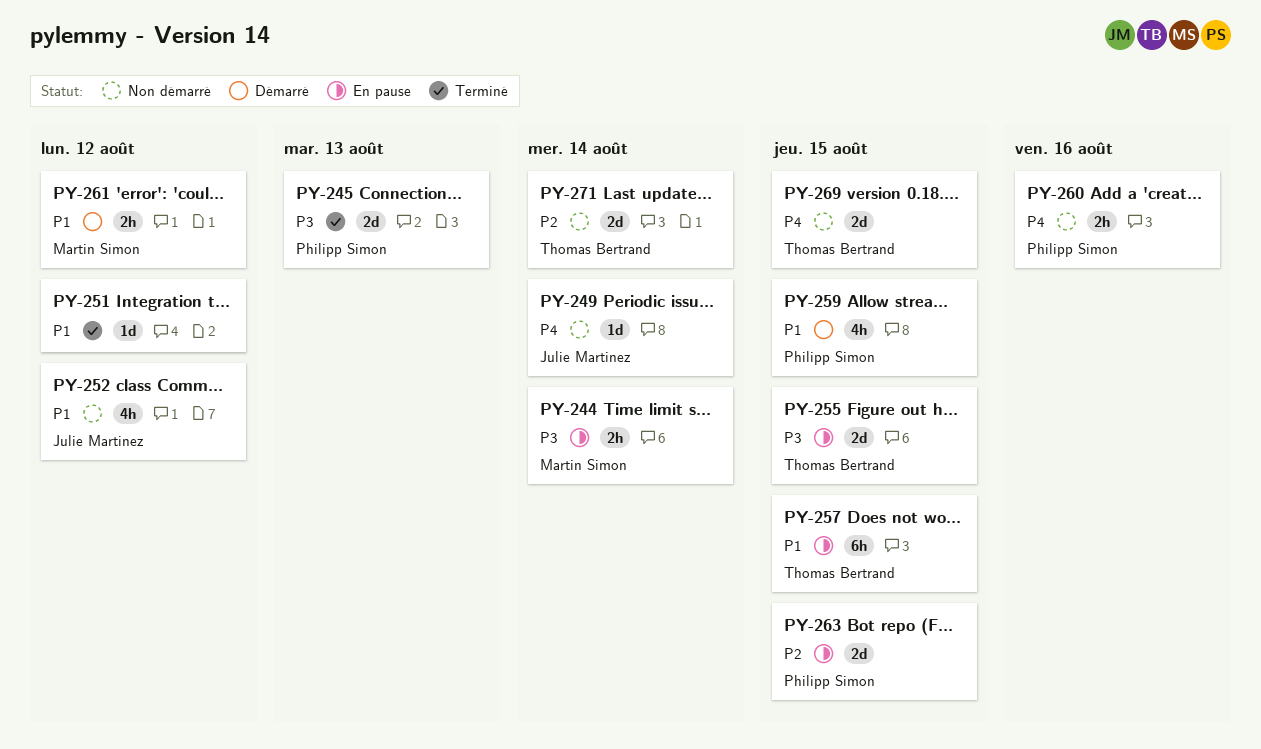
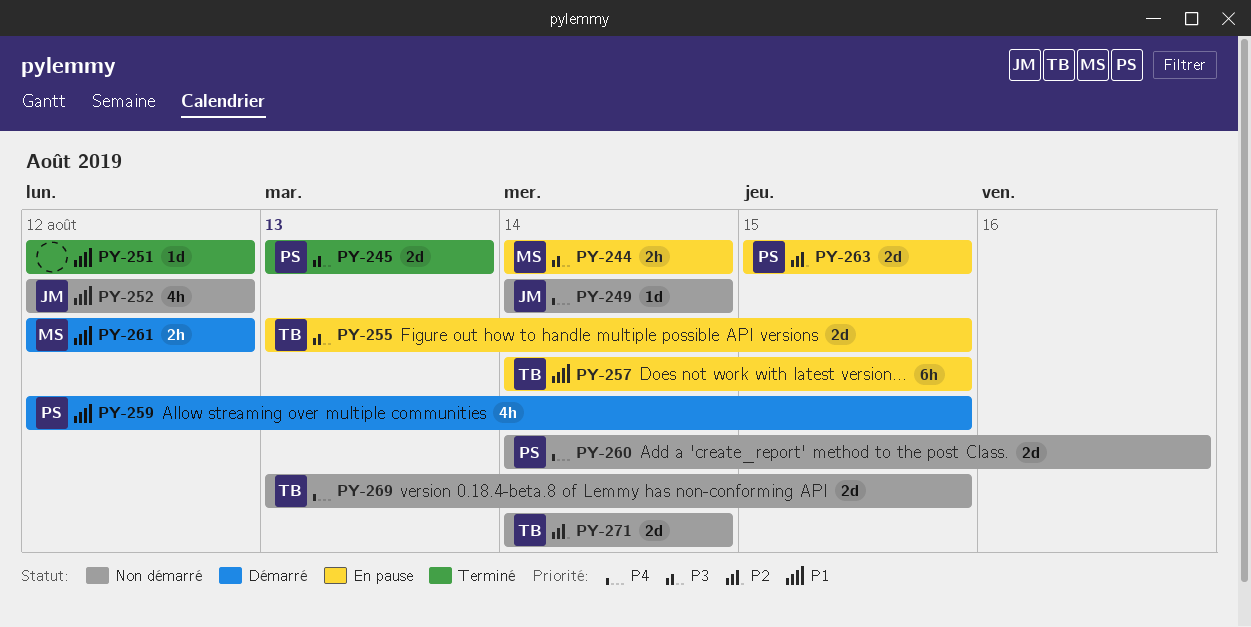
PY-260, estimate: 2h -> 2d

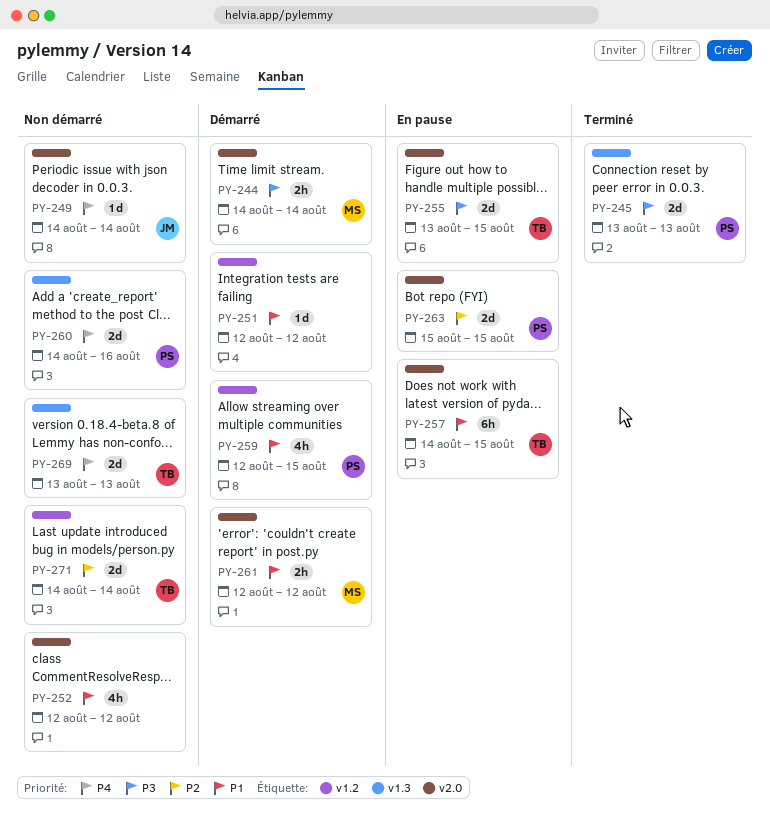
PY-244, status: En pause -> Démarré
PY-251, status: Terminé -> Démarré
PY-252, owner: JM -> none
PY-269, due: Aug 15 -> Aug 13

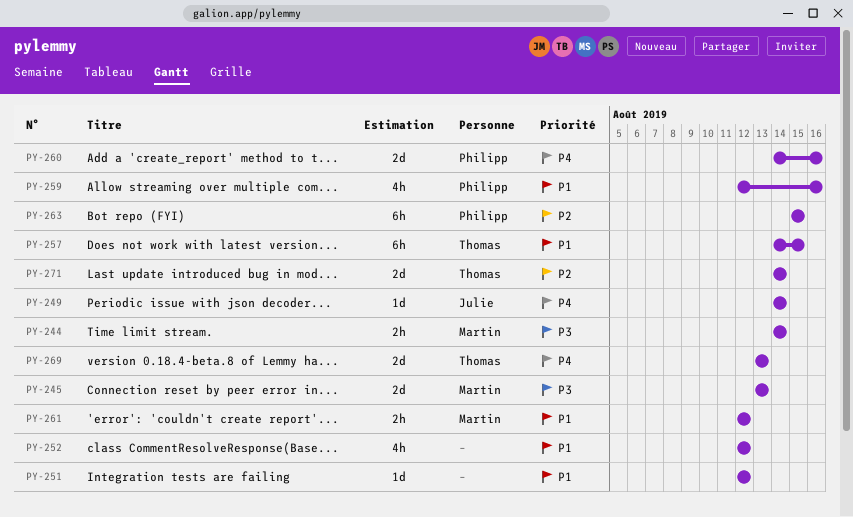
PY-245, owner: Philipp -> Martin
PY-255: present -> none
PY-259, due: Aug 15 -> Aug 16
PY-263, estimate: 2d -> 6h

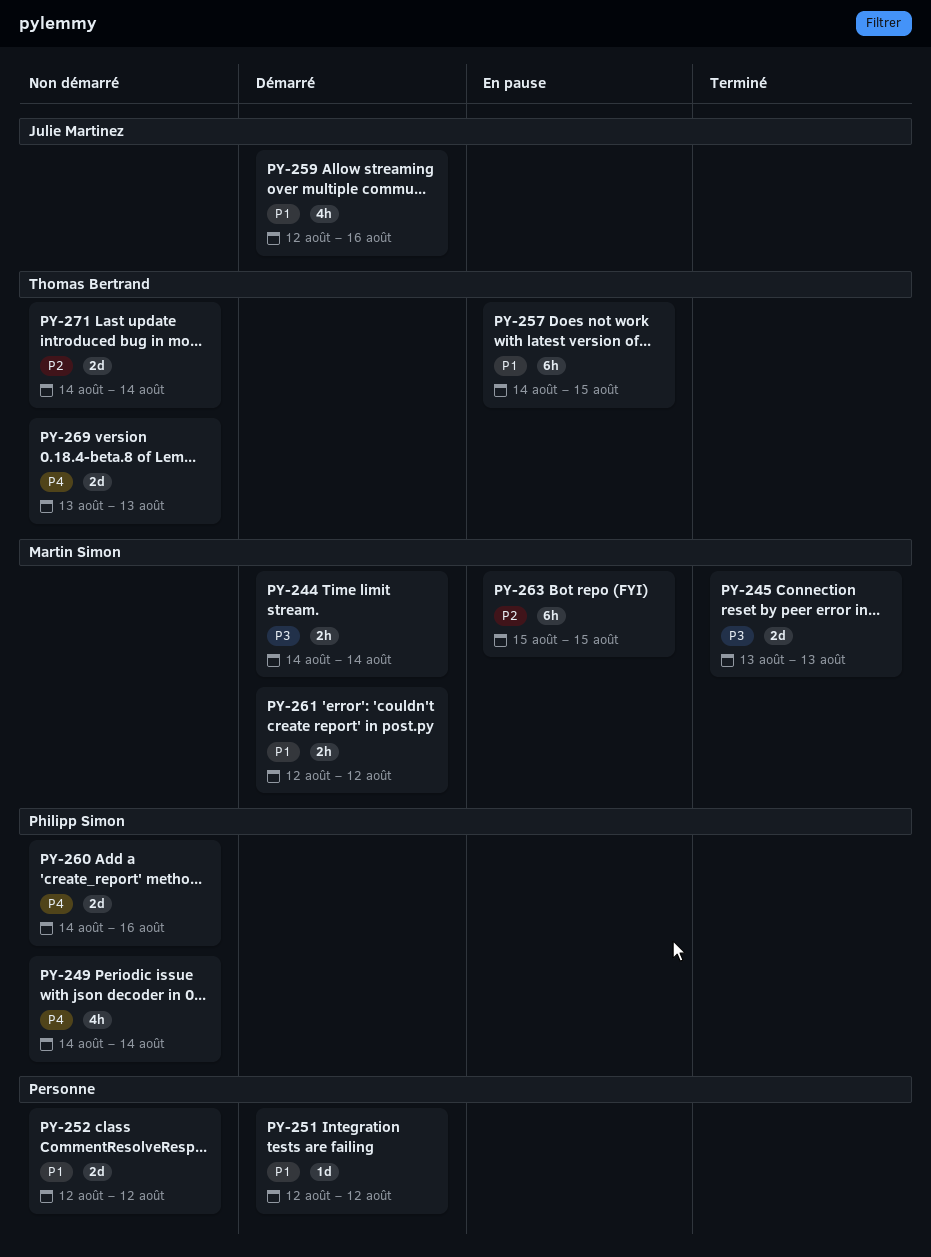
PY-249, owner: Julie Martinez -> Philipp Simon
PY-249, estimate: 1d -> 4h
PY-252, estimate: 4h -> 2d
PY-259, owner: Philipp Simon -> Julie Martinez
PY-263, owner: Philipp Simon -> Martin Simon

